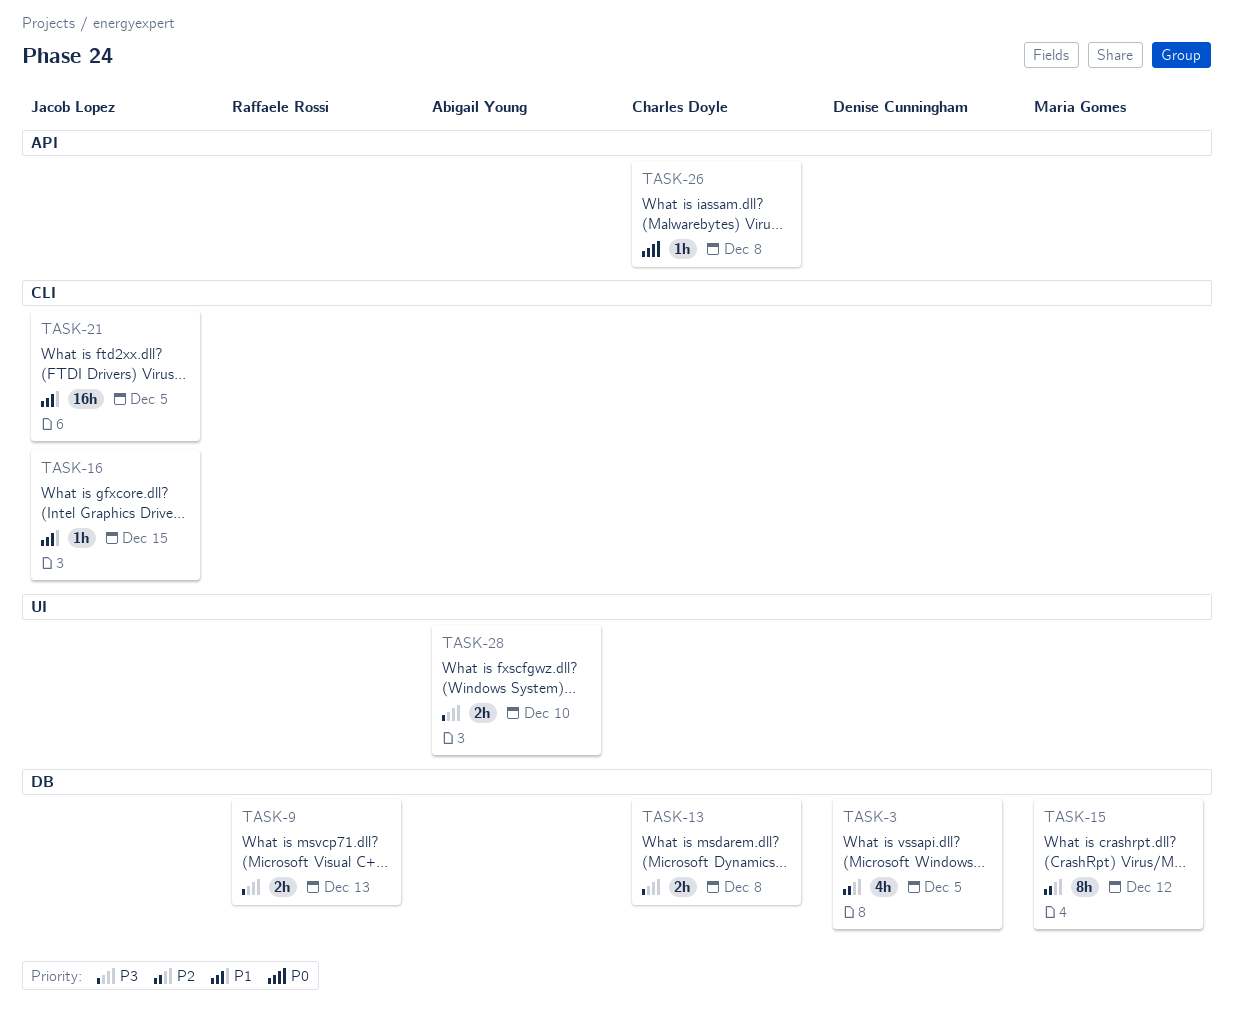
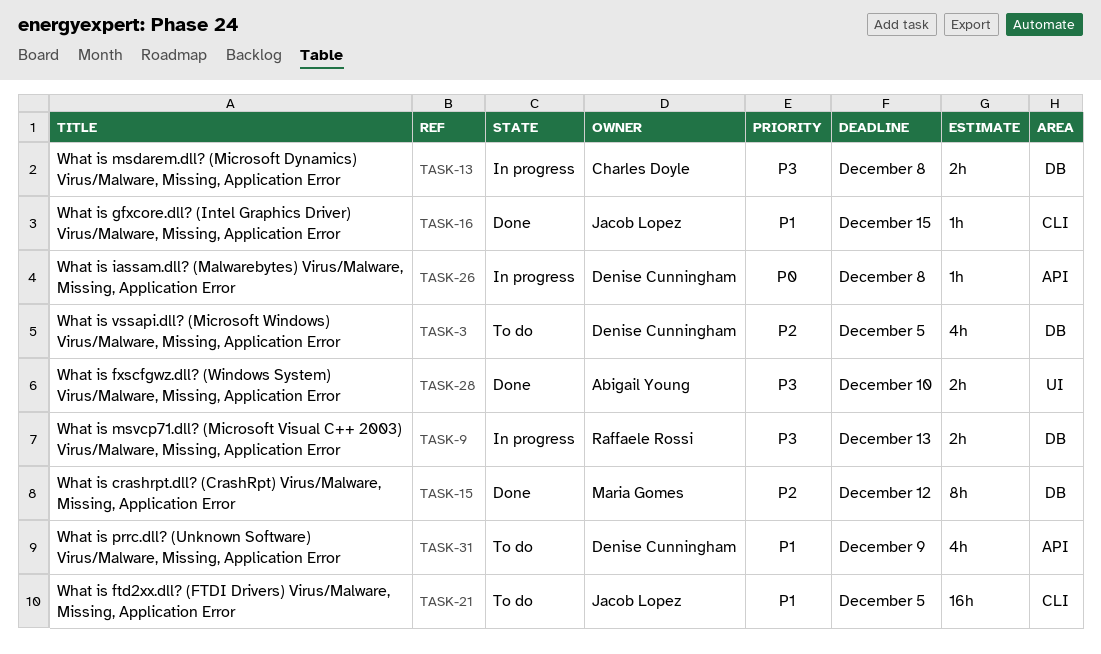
TASK-26, owner: Charles Doyle -> Denise Cunningham
TASK-31: none -> present

